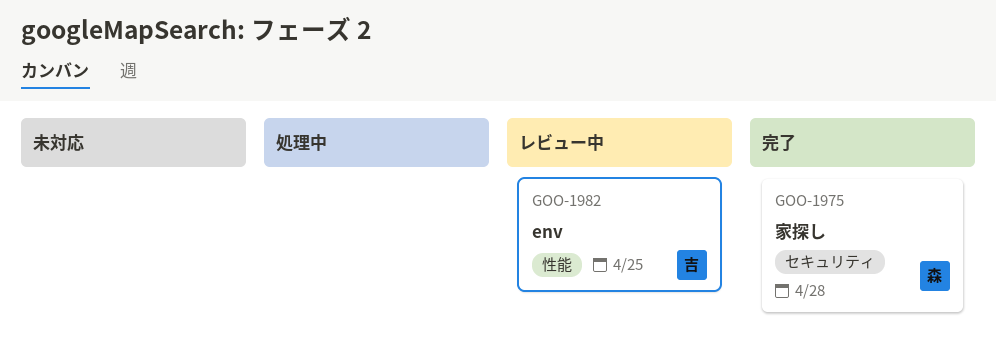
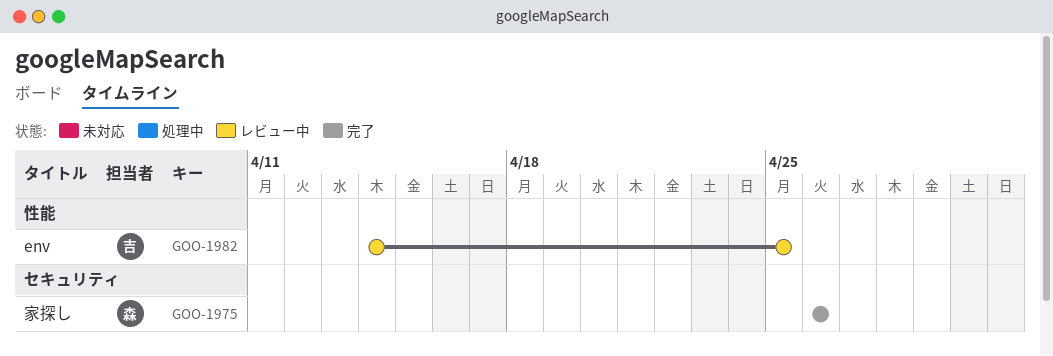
GOO-1975, due: Apr 28 -> Apr 26

